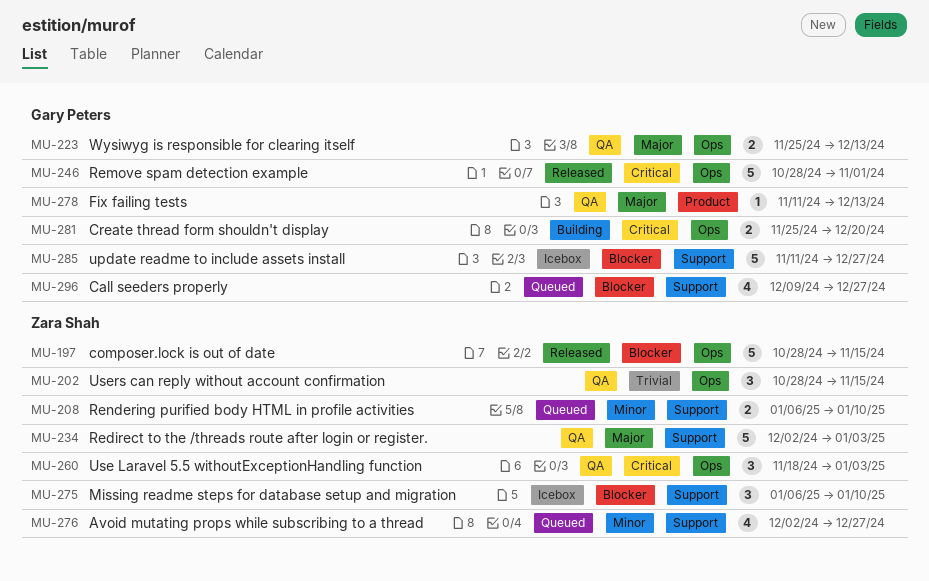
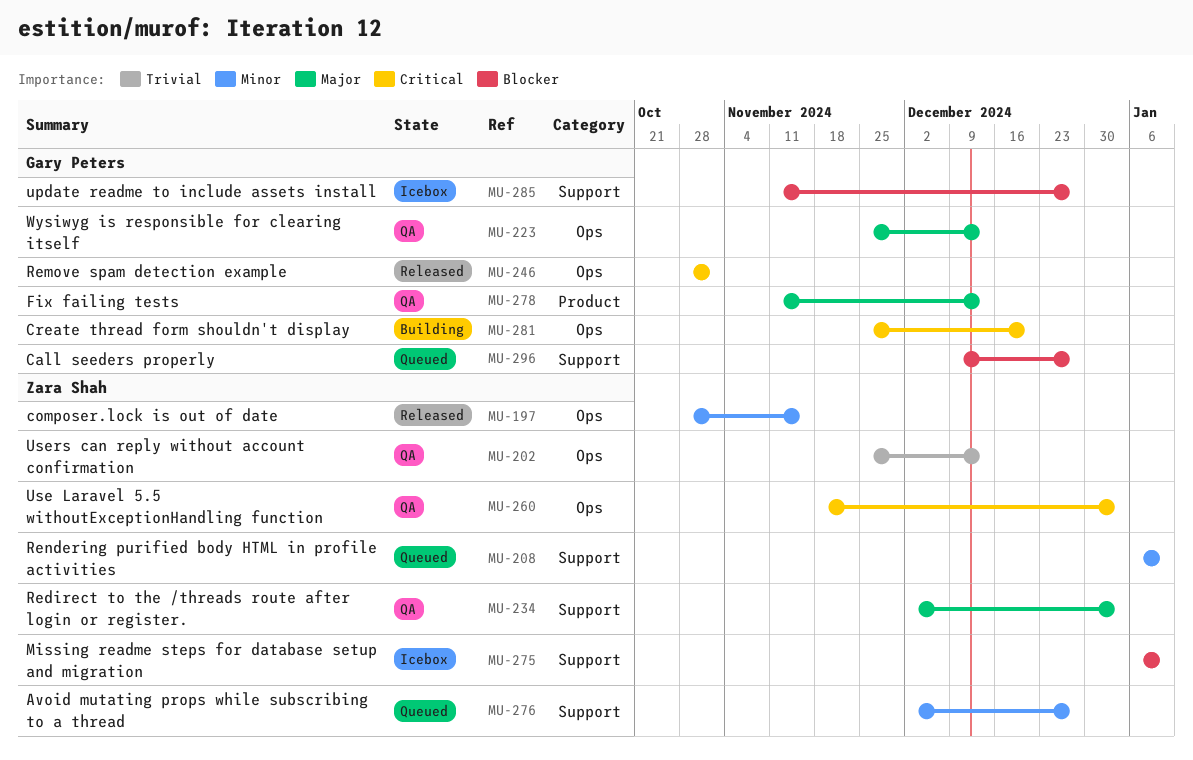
MU-197, priority: Blocker -> Minor
MU-202, start: Oct 28 -> Nov 25
MU-202, due: Nov 15 -> Dec 13

